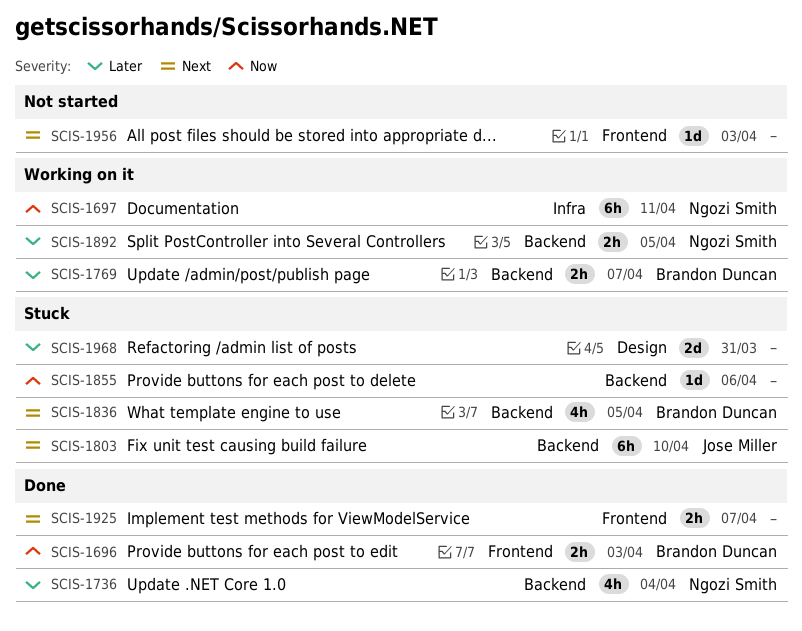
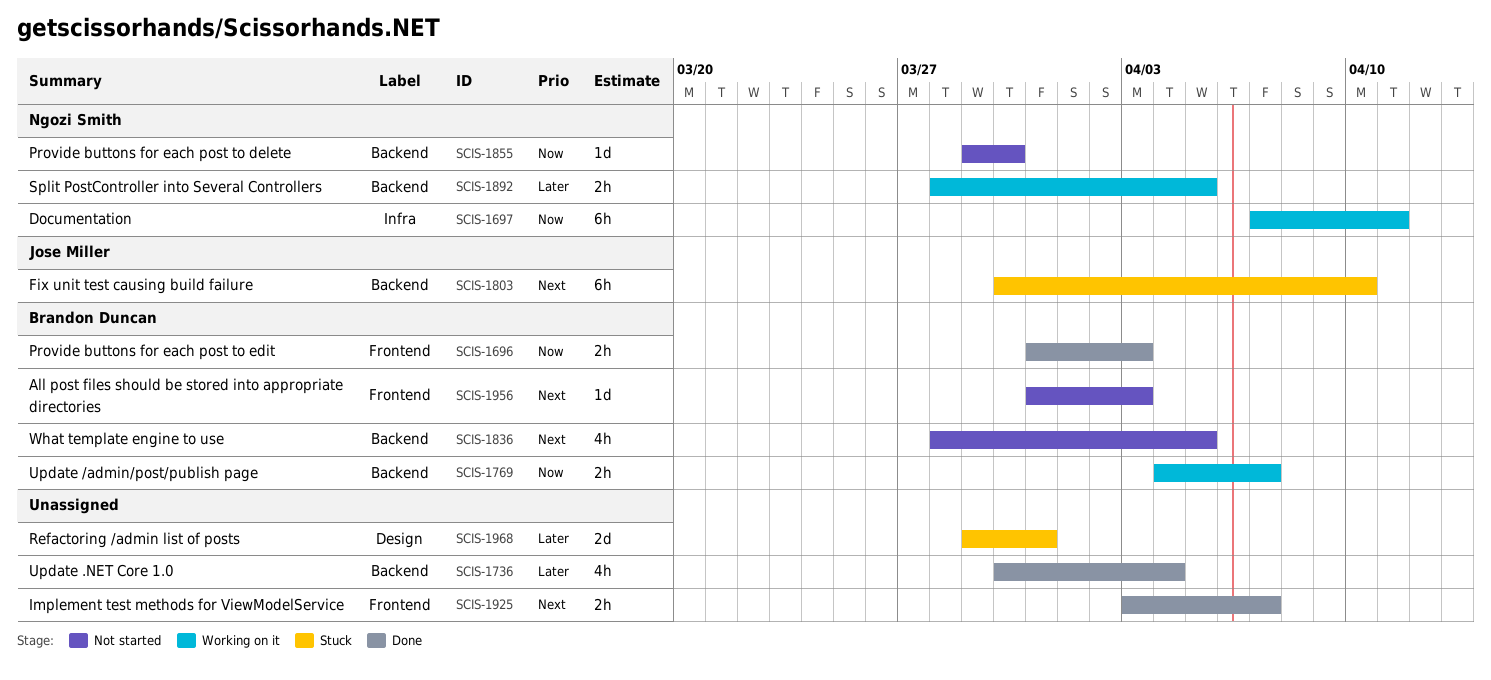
SCIS-1736, owner: Ngozi Smith -> none
SCIS-1769, priority: Later -> Now
SCIS-1836, status: Stuck -> Not started
SCIS-1855, status: Stuck -> Not started
SCIS-1855, owner: none -> Ngozi Smith
SCIS-1855, due: Apr 6 -> Mar 30
SCIS-1956, owner: none -> Brandon Duncan

